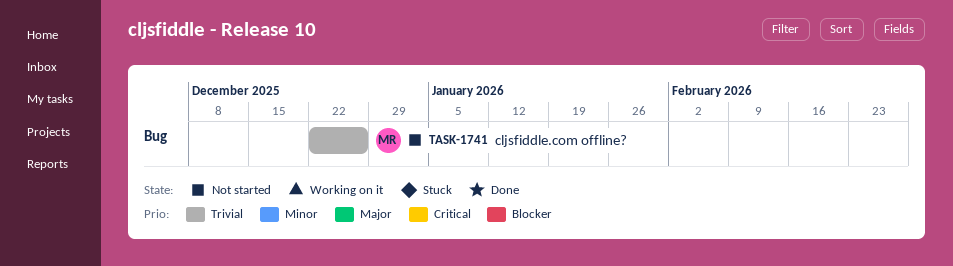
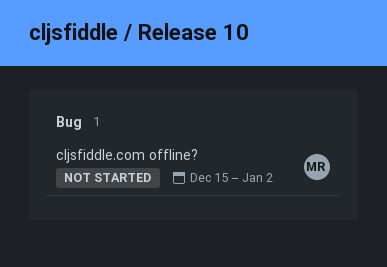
cljsfiddle.com offline?, start: Dec 22 -> Dec 15
cljsfiddle.com offline?, due: Dec 26 -> Jan 2

